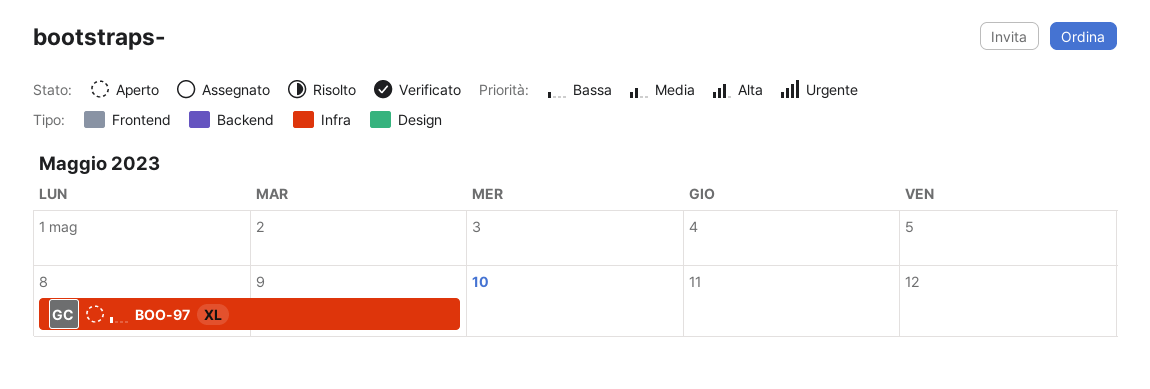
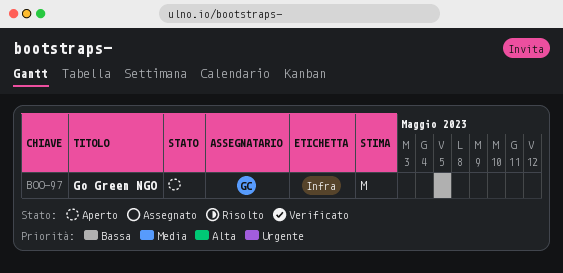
BOO-97, estimate: XL -> M
BOO-97, start: May 8 -> May 5
BOO-97, due: May 9 -> May 5

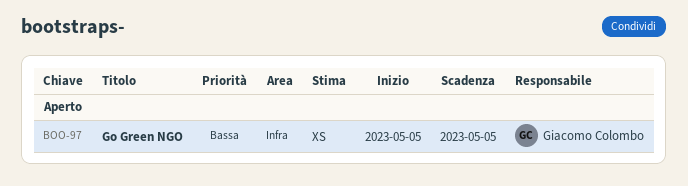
BOO-97, estimate: M -> XS

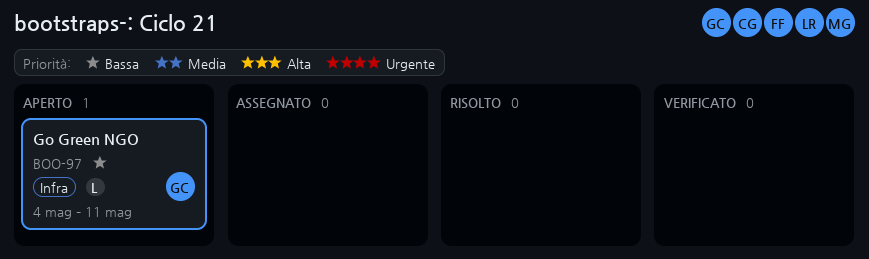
BOO-97, estimate: XS -> L
BOO-97, start: May 5 -> May 4
BOO-97, due: May 5 -> May 11

